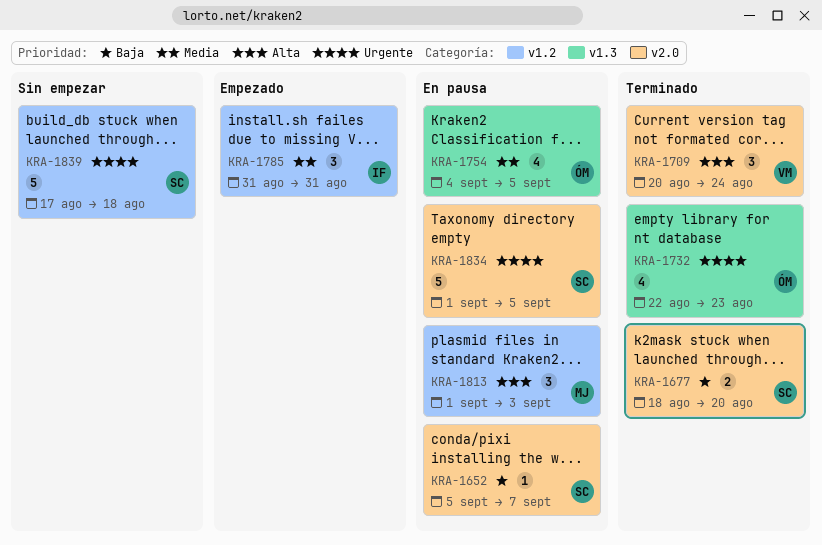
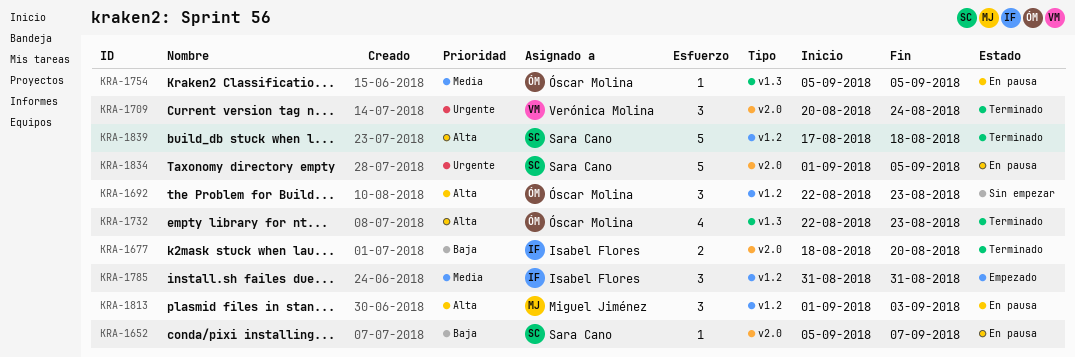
KRA-1677, owner: Sara Cano -> Isabel Flores
KRA-1692: none -> present
KRA-1709, priority: Alta -> Urgente
KRA-1732, priority: Urgente -> Alta
KRA-1754, estimate: 4 -> 1
KRA-1754, start: Sep 4 -> Sep 5
KRA-1839, status: Sin empezar -> Terminado
KRA-1839, priority: Urgente -> Alta

